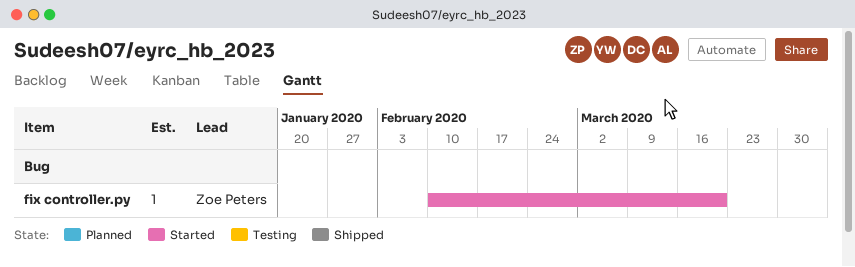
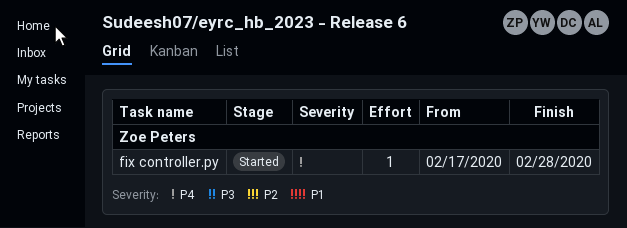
fix controller.py, start: Feb 10 -> Feb 17
fix controller.py, due: Mar 20 -> Feb 28

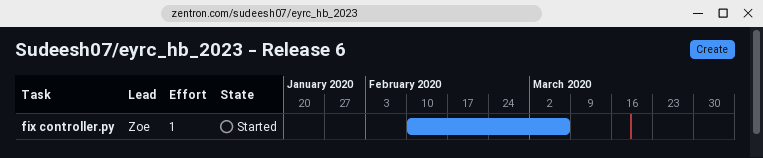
fix controller.py, start: Feb 17 -> Feb 10
fix controller.py, due: Feb 28 -> Mar 6

